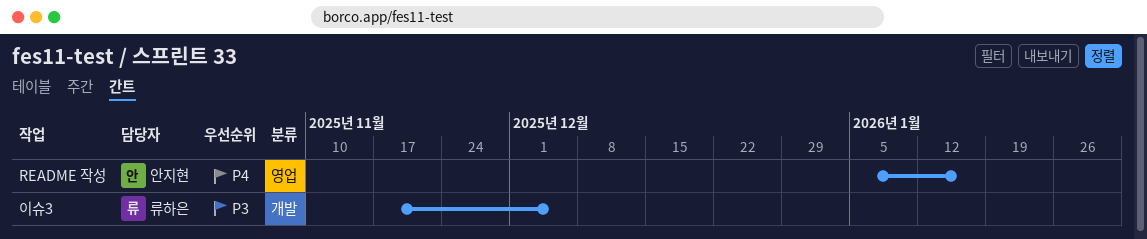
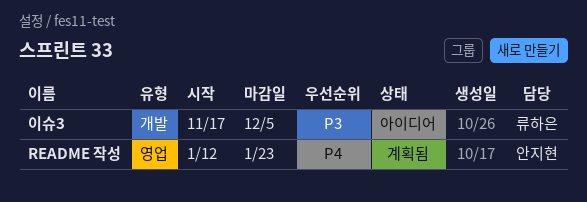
README 작성, start: Jan 5 -> Jan 12
README 작성, due: Jan 16 -> Jan 23

